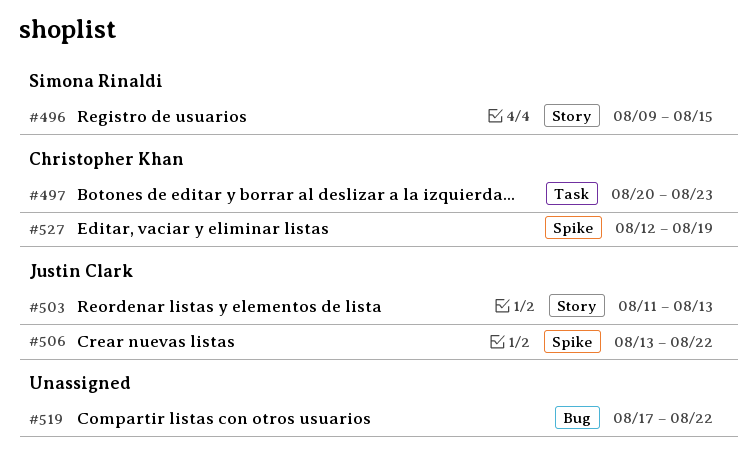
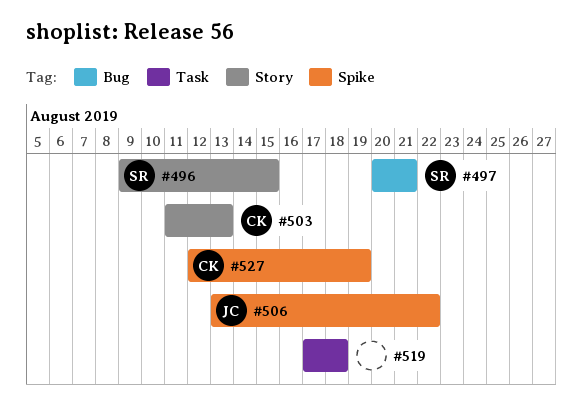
#497, owner: Christopher Khan -> Simona Rinaldi
#497, label: Task -> Bug
#497, due: Aug 23 -> Aug 21
#503, owner: Justin Clark -> Christopher Khan
#519, label: Bug -> Task
#519, due: Aug 22 -> Aug 18

